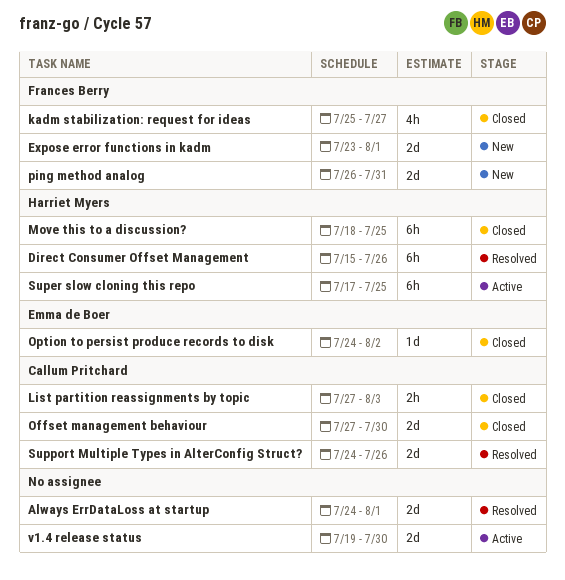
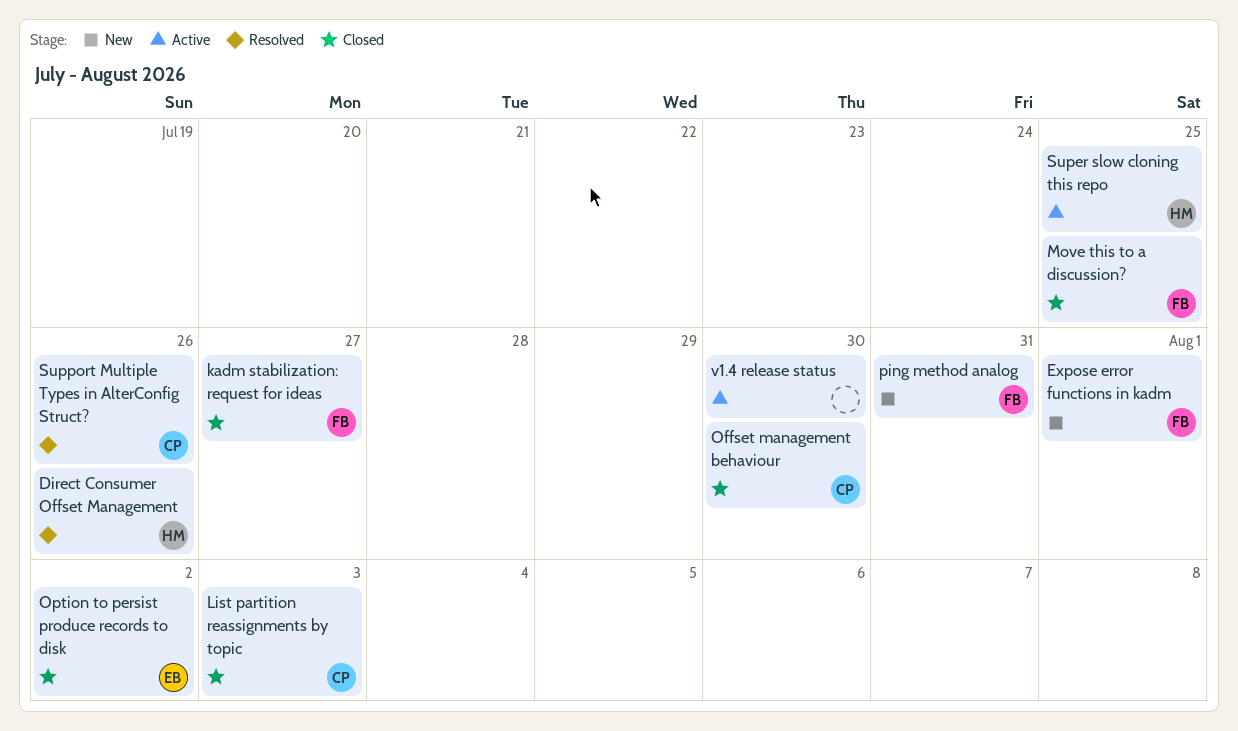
Always ErrDataLoss at startup: present -> none
Move this to a discussion?, owner: Harriet Myers -> Frances Berry

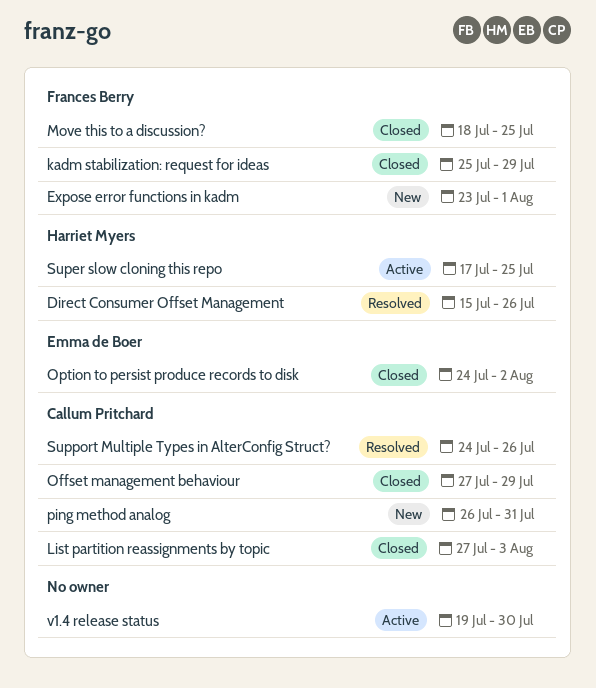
kadm stabilization: request for ideas, due: Jul 27 -> Jul 29
Offset management behaviour, due: Jul 30 -> Jul 29
ping method analog, owner: Frances Berry -> Callum Pritchard

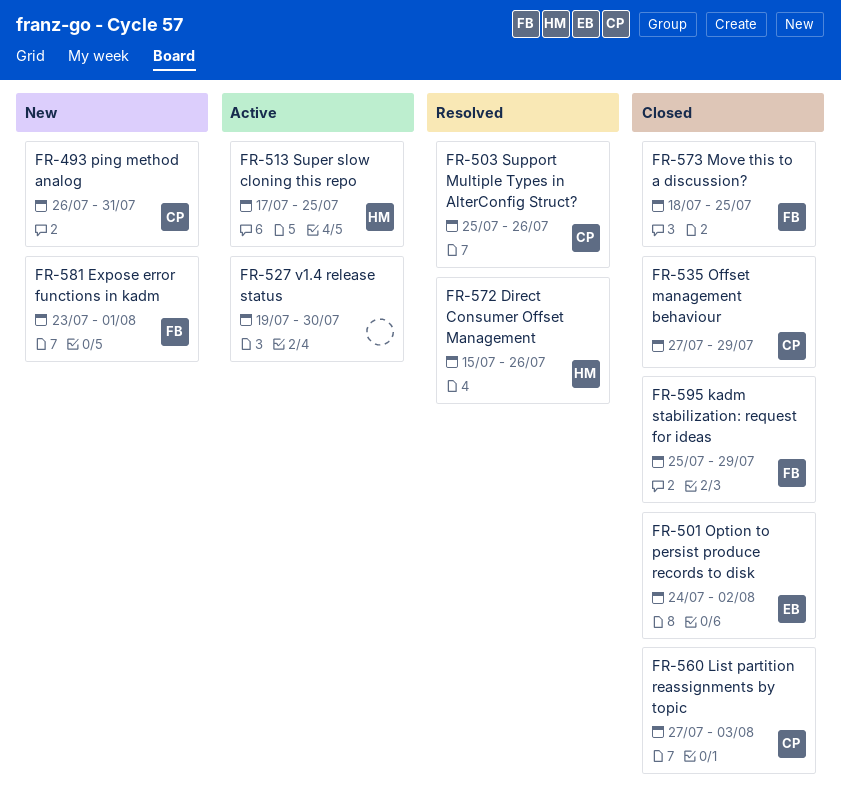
Support Multiple Types in AlterConfig Struct?, start: Jul 24 -> Jul 25

